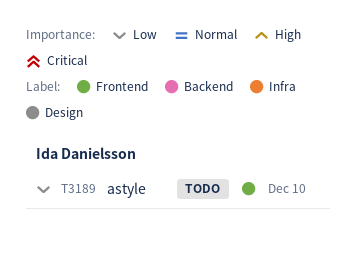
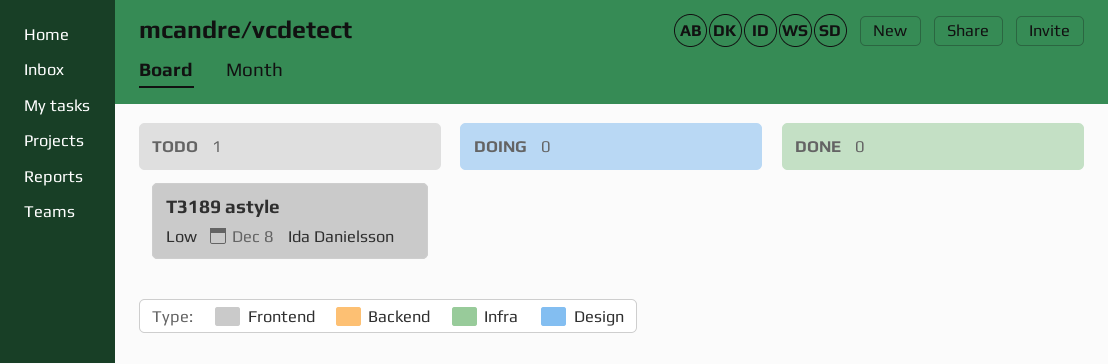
T3189, due: Dec 10 -> Dec 8

